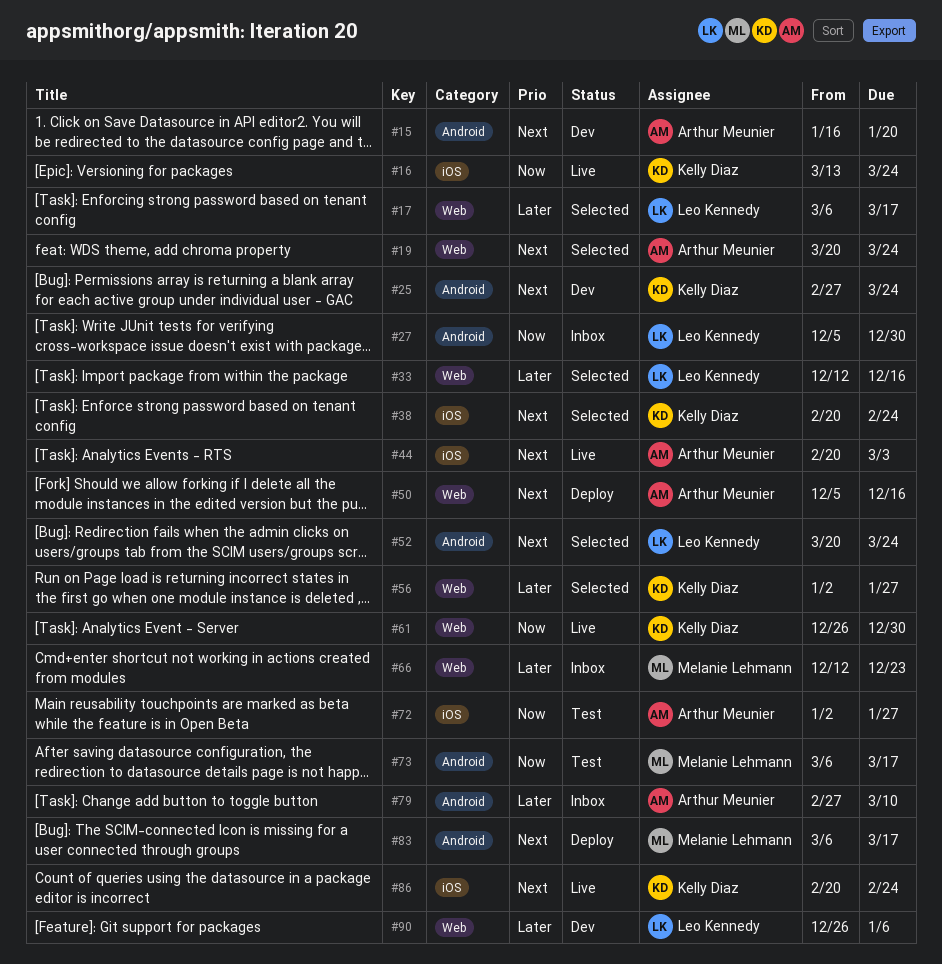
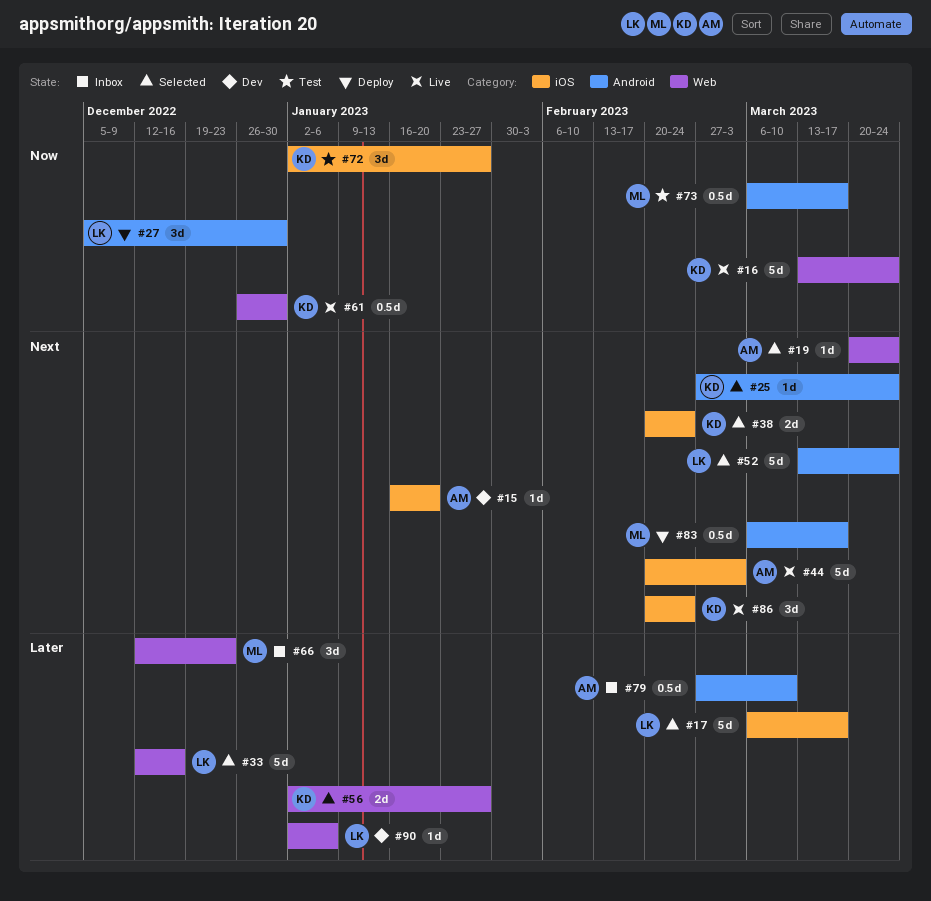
#15, label: Android -> iOS
#16, label: iOS -> Web
#17, label: Web -> iOS
#25, status: Dev -> Selected
#27, status: Inbox -> Deploy
#50: present -> none
#52, start: Mar 20 -> Mar 13
#72, owner: Arthur Meunier -> Kelly Diaz
#90, start: Dec 26 -> Jan 2

